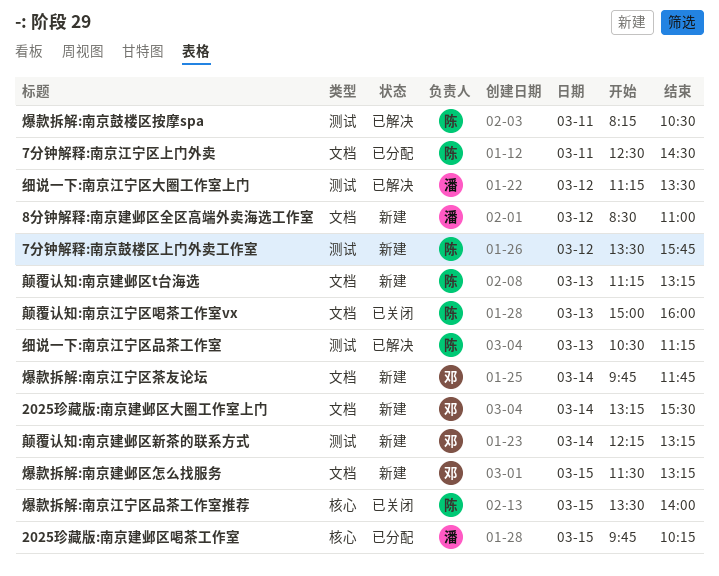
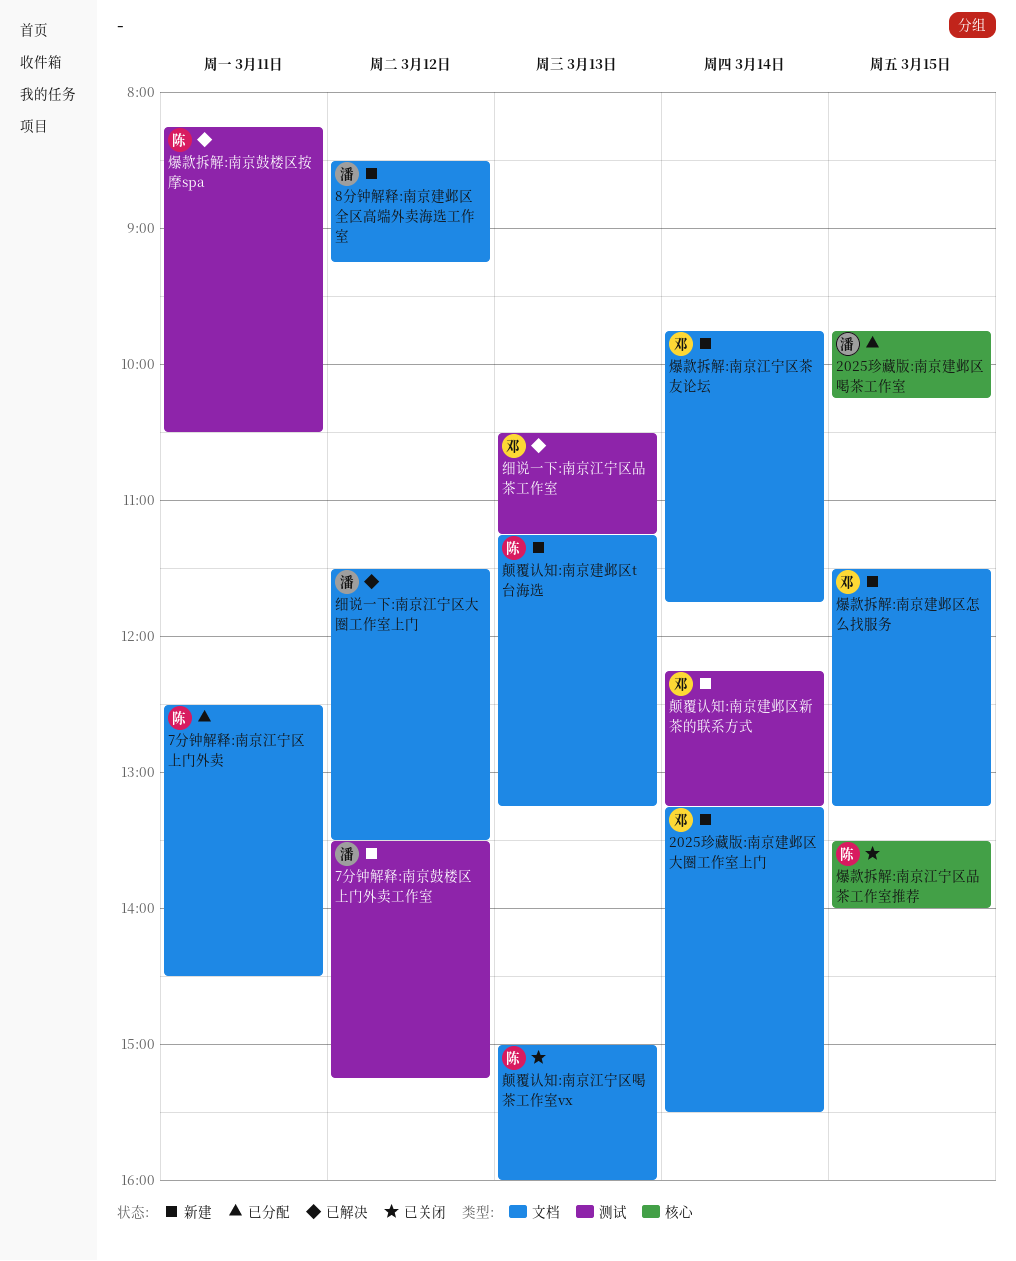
7分钟解释:南京鼓楼区上门外卖工作室, owner: 陈 -> 潘
7分钟解释:南京鼓楼区上门外卖工作室, ends: 15:45 -> 15:15
8分钟解释:南京建邺区全区高端外卖海选工作室, ends: 11:00 -> 09:15
细说一下:南京江宁区品茶工作室, owner: 陈 -> 邓
细说一下:南京江宁区大圈工作室上门, label: 测试 -> 文档
细说一下:南京江宁区大圈工作室上门, begins: 11:15 -> 11:30

